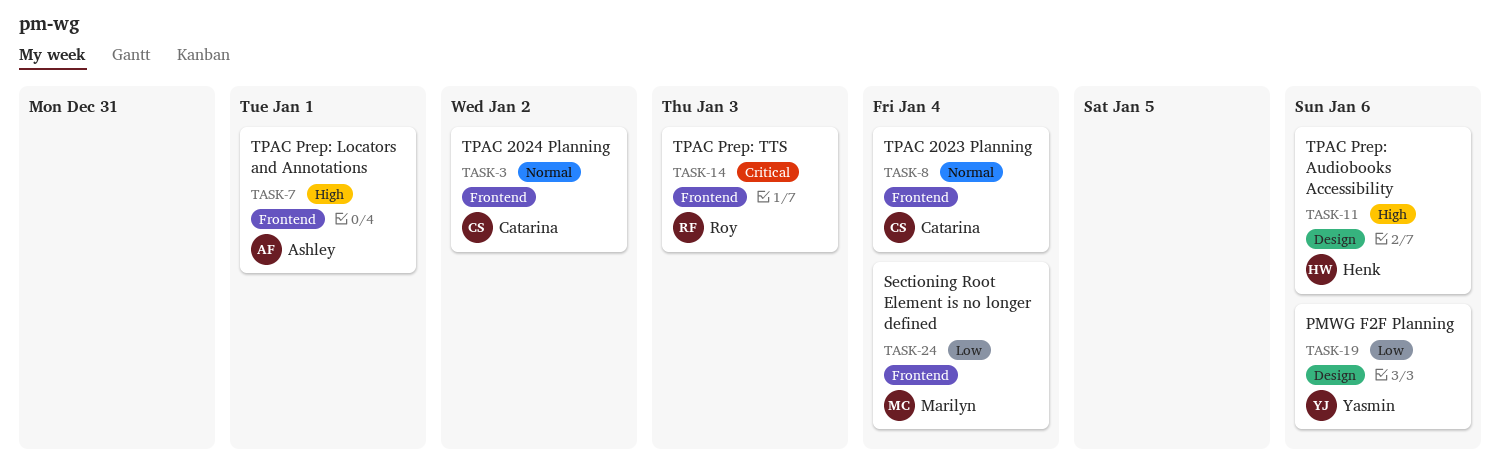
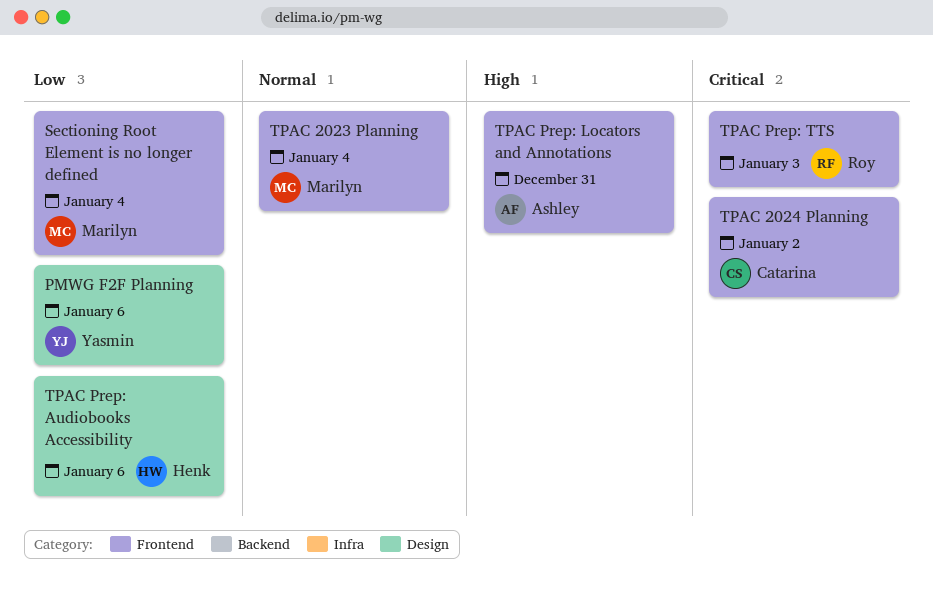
TPAC 2023 Planning, owner: Catarina -> Marilyn
TPAC 2024 Planning, priority: Normal -> Critical
TPAC Prep: Audiobooks Accessibility, priority: High -> Low
TPAC Prep: Locators and Annotations, due: Jan 1 -> Dec 31

